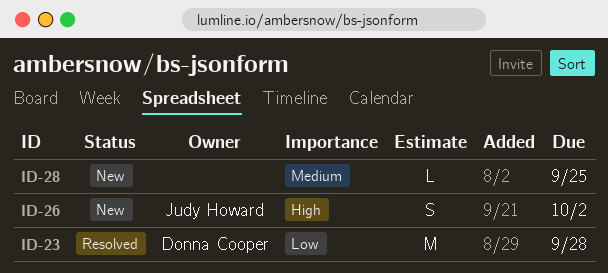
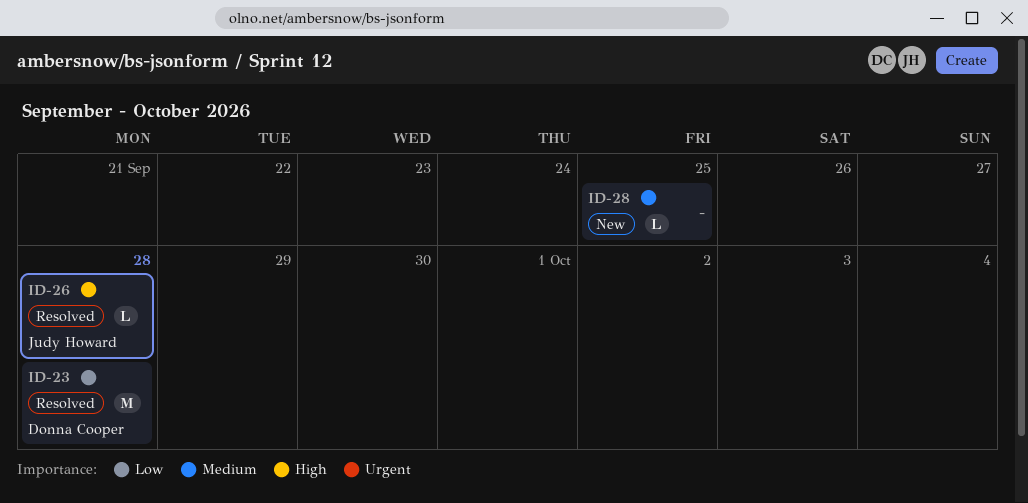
ID-26, status: New -> Resolved
ID-26, estimate: S -> L
ID-26, due: Oct 2 -> Sep 28

